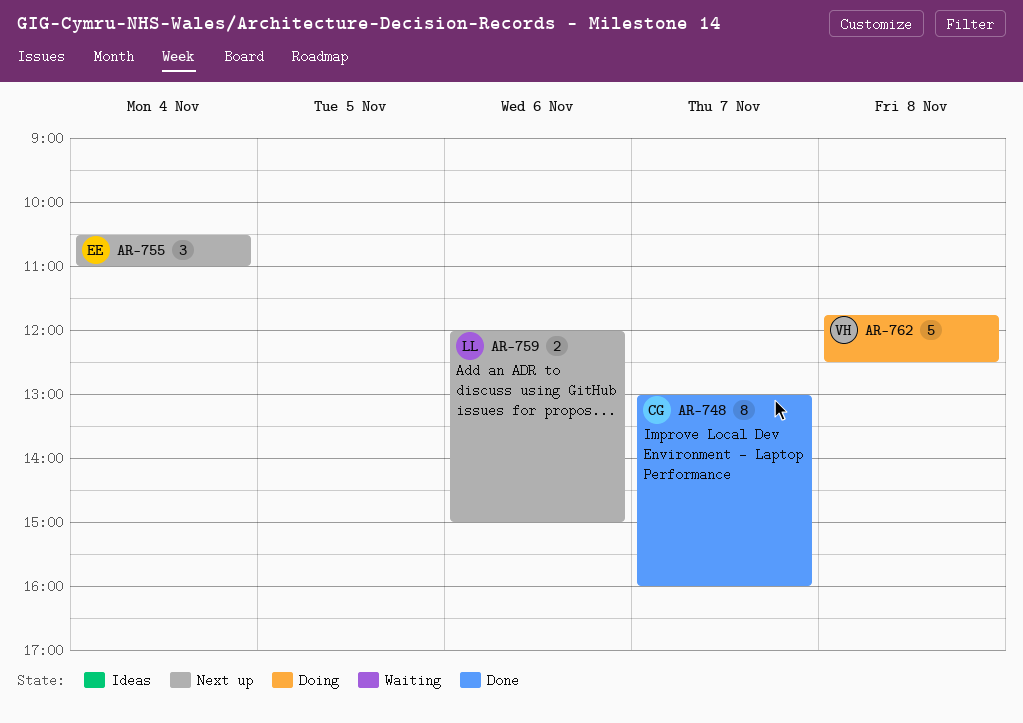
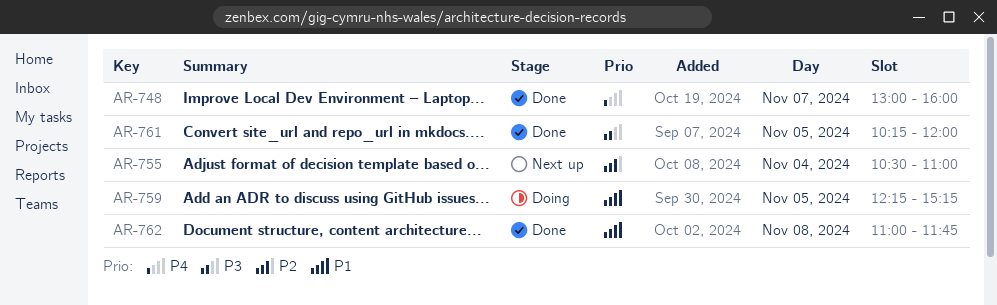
AR-759, status: Next up -> Doing
AR-759, day: Nov 6 -> Nov 5
AR-759, begins: 12:00 -> 12:15
AR-759, ends: 15:00 -> 15:15
AR-761: none -> present
AR-762, status: Doing -> Done
AR-762, begins: 11:45 -> 11:00
AR-762, ends: 12:30 -> 11:45

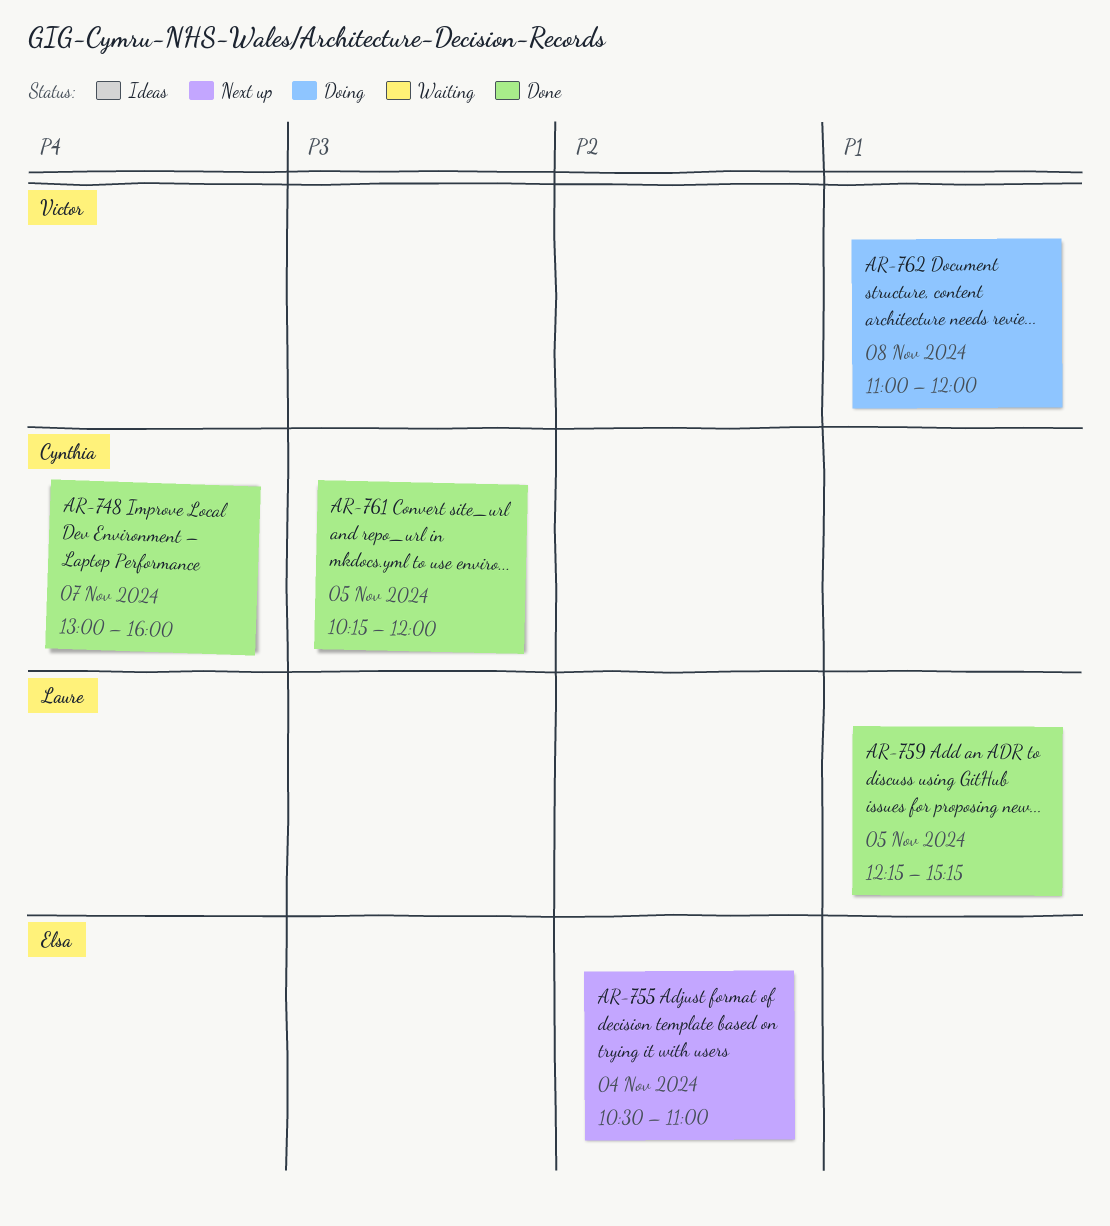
AR-759, status: Doing -> Done
AR-762, status: Done -> Doing
AR-762, ends: 11:45 -> 12:00

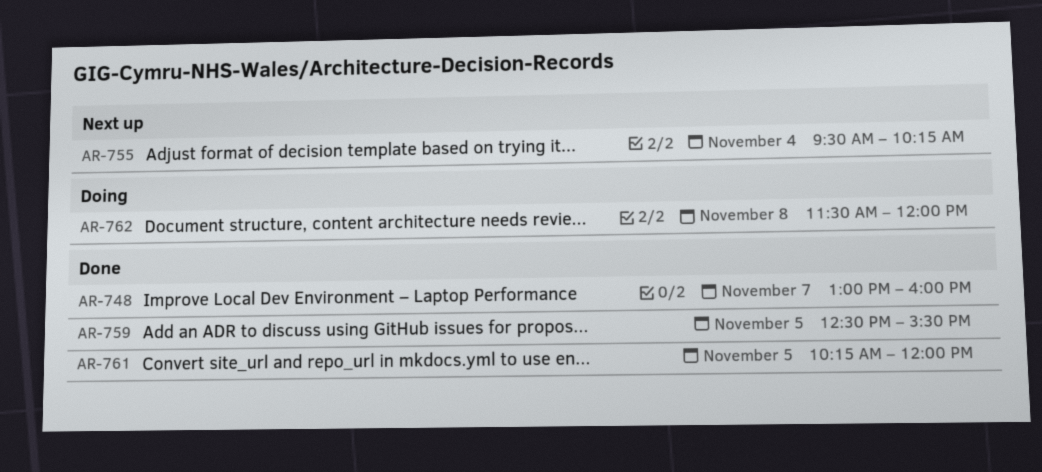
AR-755, begins: 10:30 -> 09:30
AR-755, ends: 11:00 -> 10:15
AR-759, begins: 12:15 -> 12:30
AR-759, ends: 15:15 -> 15:30
AR-762, begins: 11:00 -> 11:30

